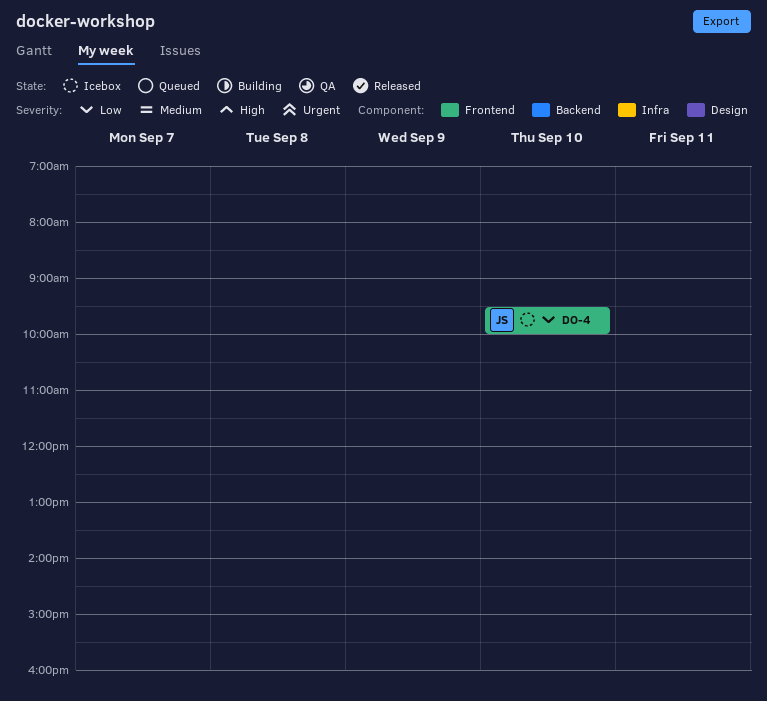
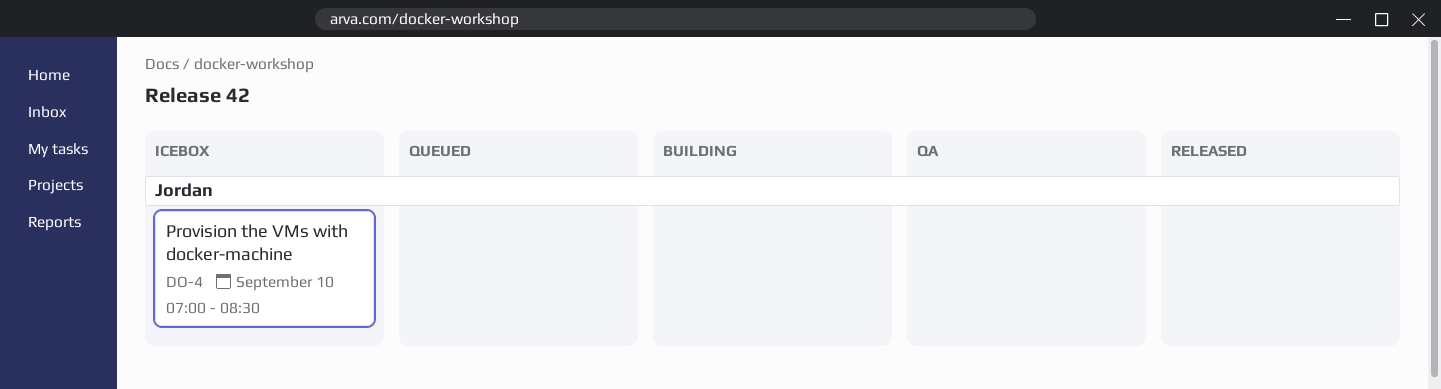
DO-4, begins: 09:30 -> 07:00
DO-4, ends: 10:00 -> 08:30

